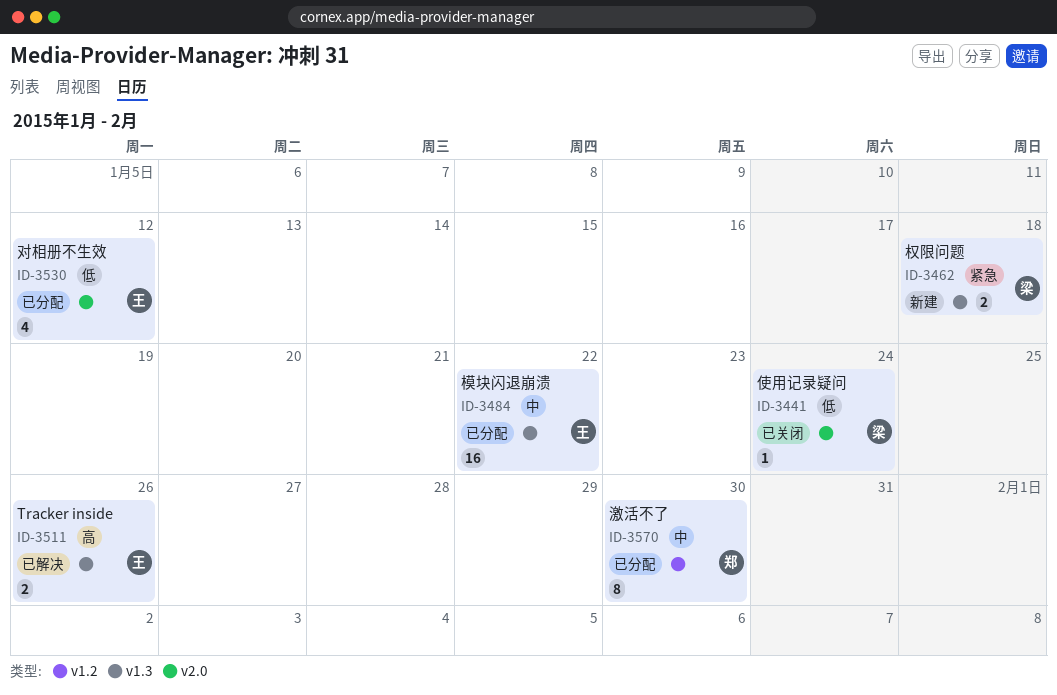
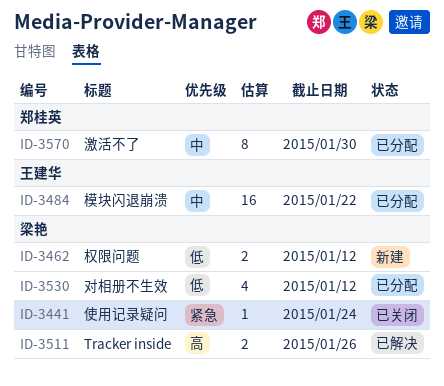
ID-3441, priority: 低 -> 紧急
ID-3462, priority: 紧急 -> 低
ID-3462, due: Jan 18 -> Jan 12
ID-3511, owner: 王建华 -> 梁艳
ID-3530, owner: 王建华 -> 梁艳

